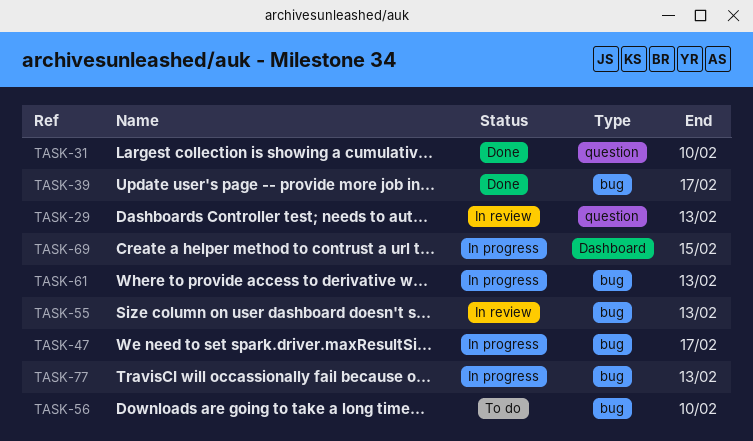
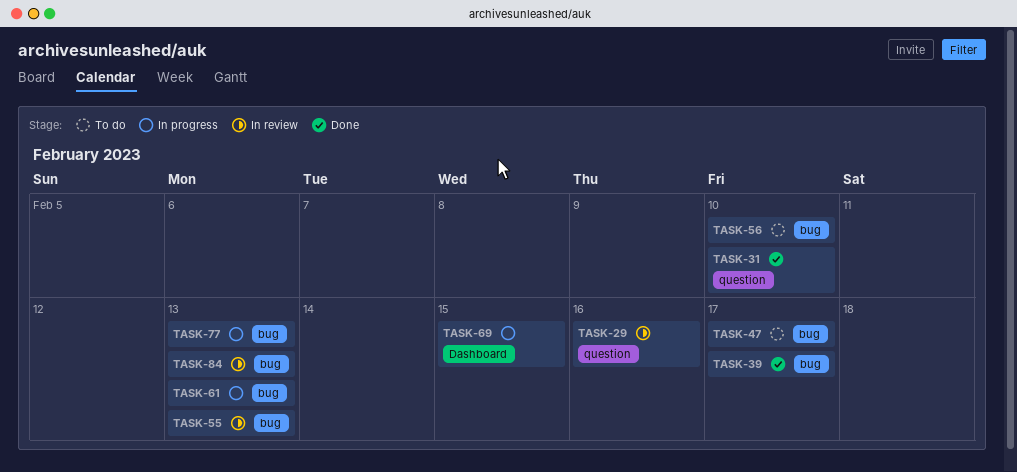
TASK-29, due: Feb 13 -> Feb 16
TASK-47, status: In progress -> To do
TASK-84: none -> present

